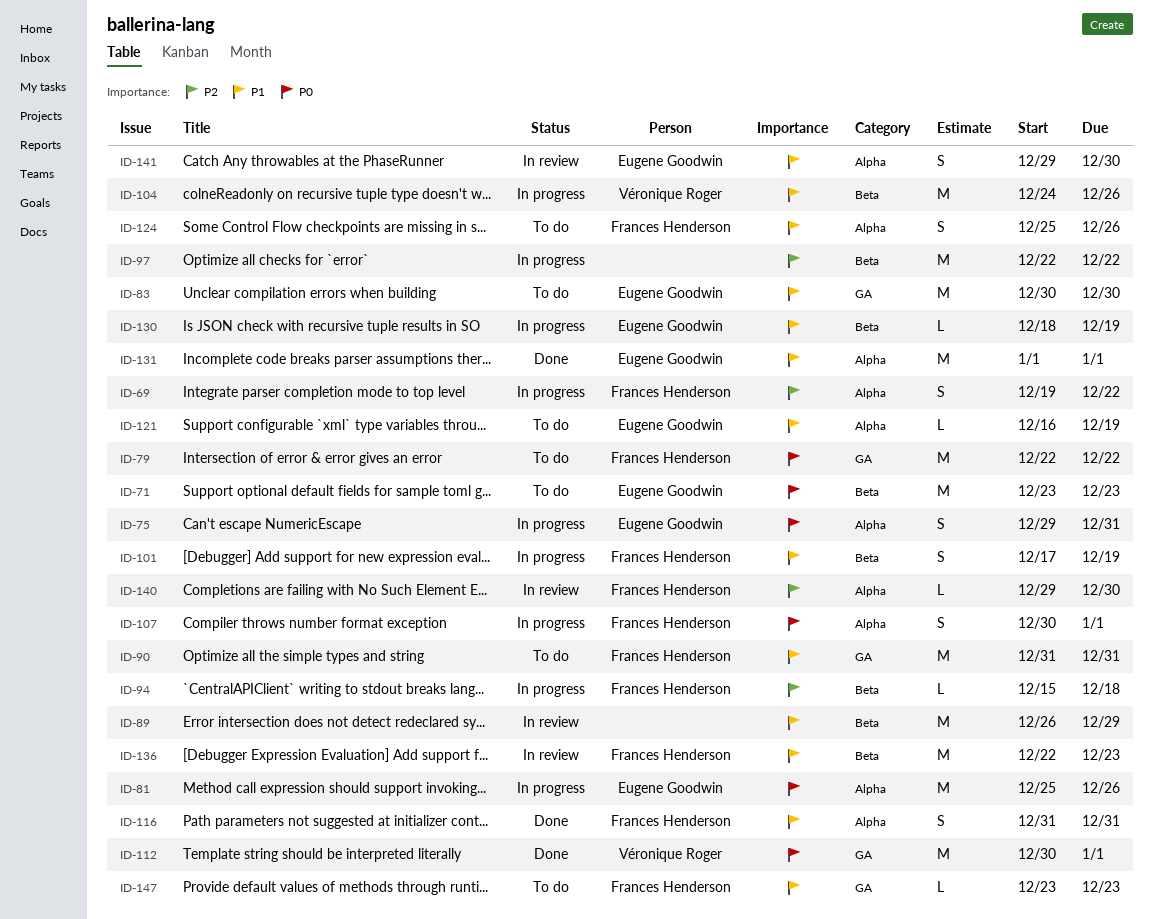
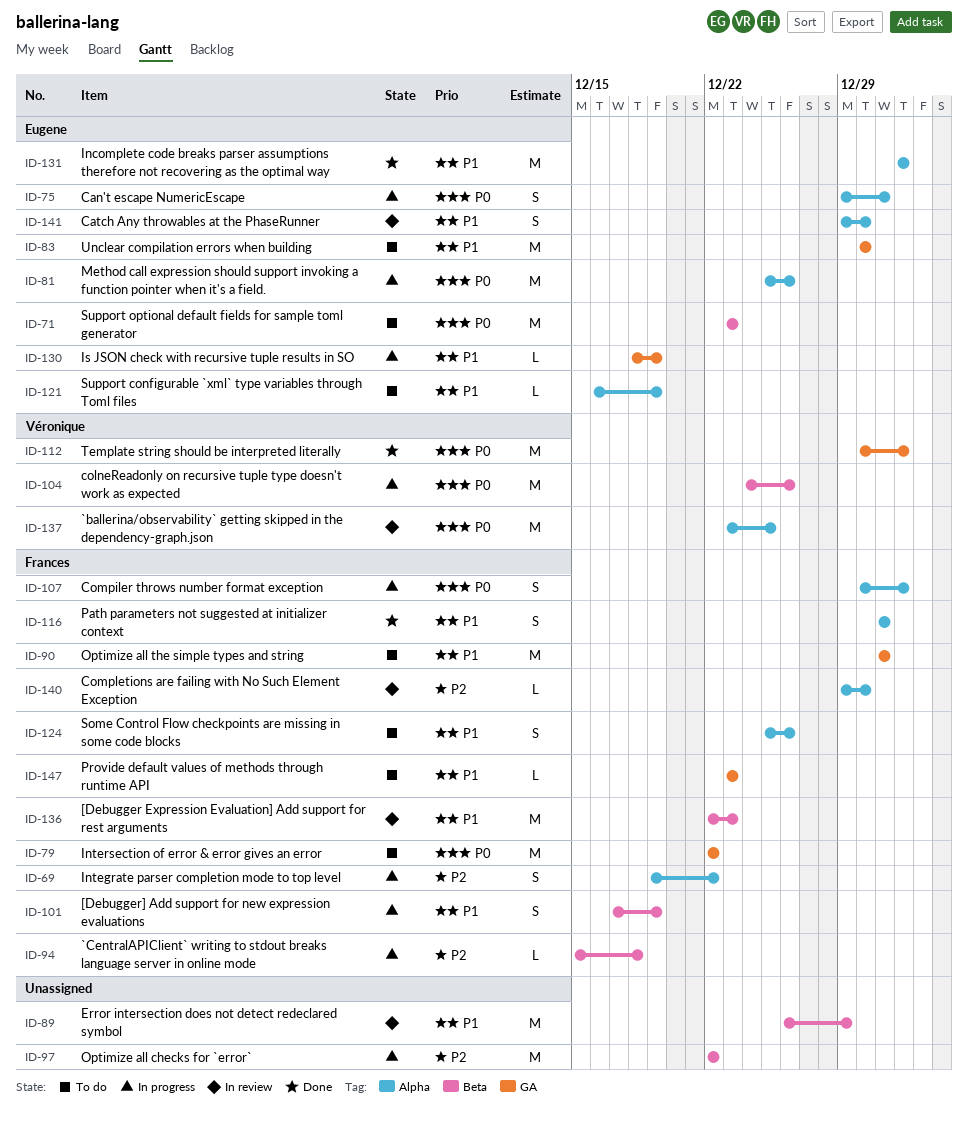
ID-104, priority: P1 -> P0
ID-130, label: Beta -> GA
ID-137: none -> present

